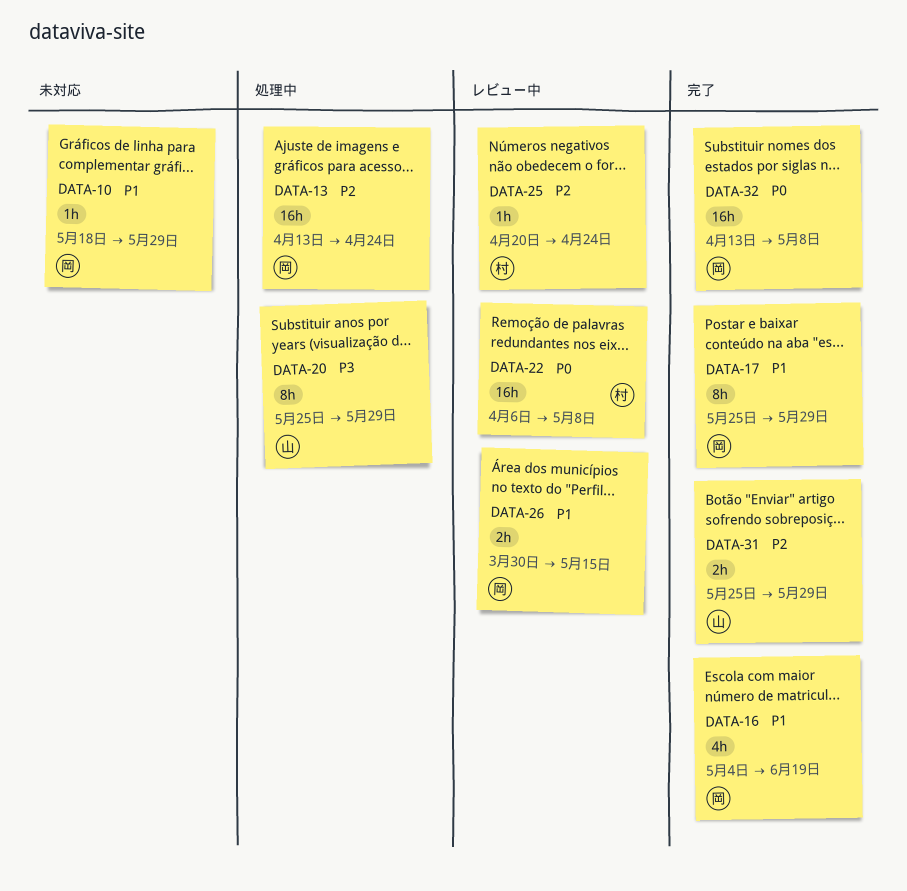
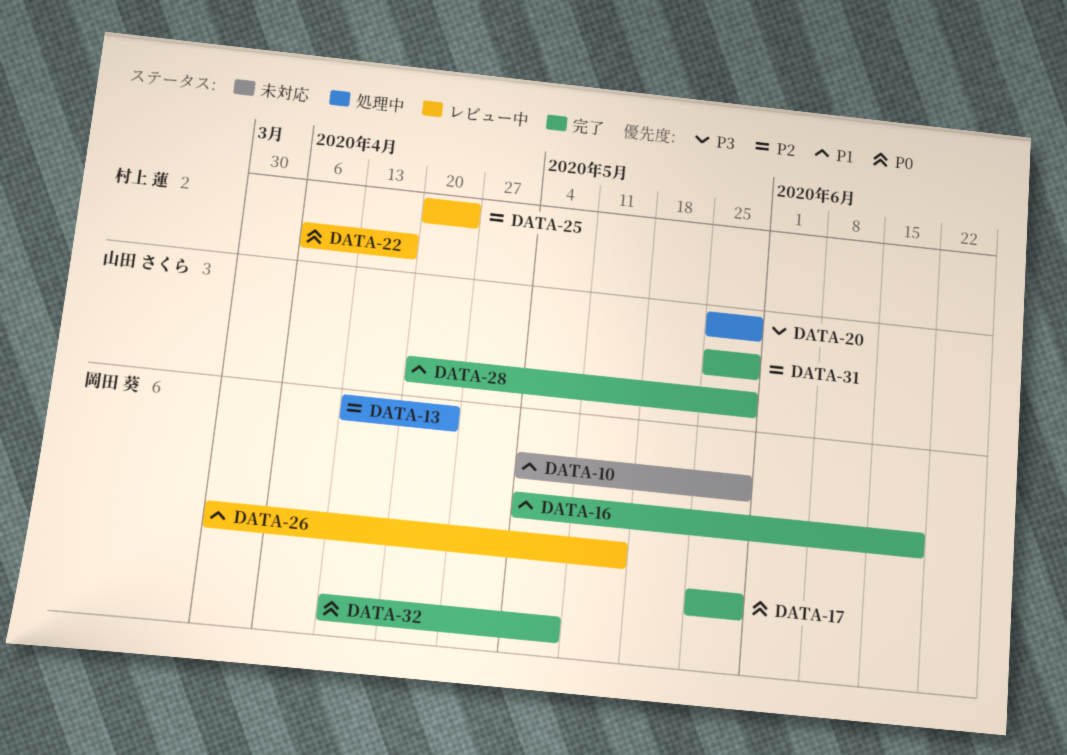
DATA-10, start: May 18 -> May 4
DATA-17, priority: P1 -> P0
DATA-22, due: May 8 -> Apr 17
DATA-28: none -> present

